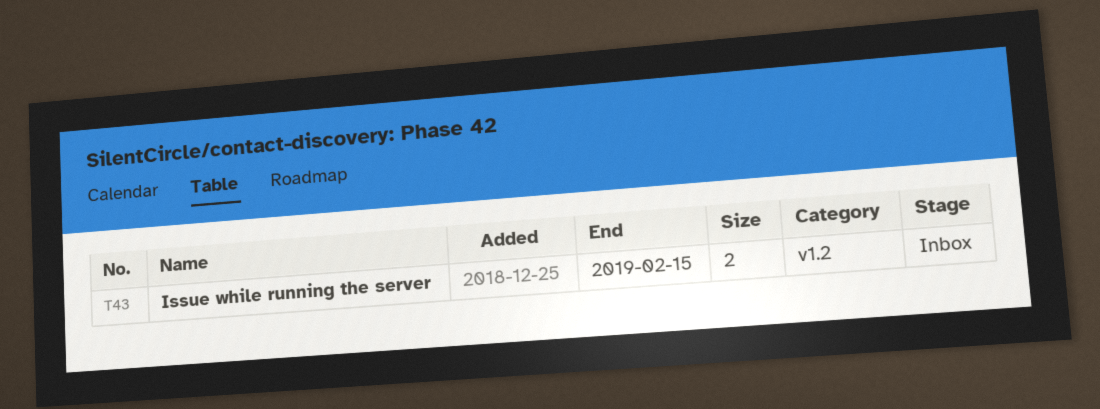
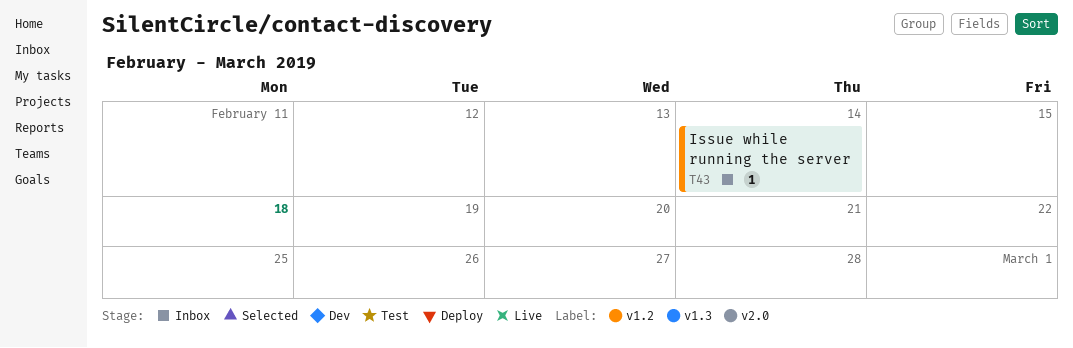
T43, estimate: 2 -> 1
T43, due: Feb 15 -> Feb 14

